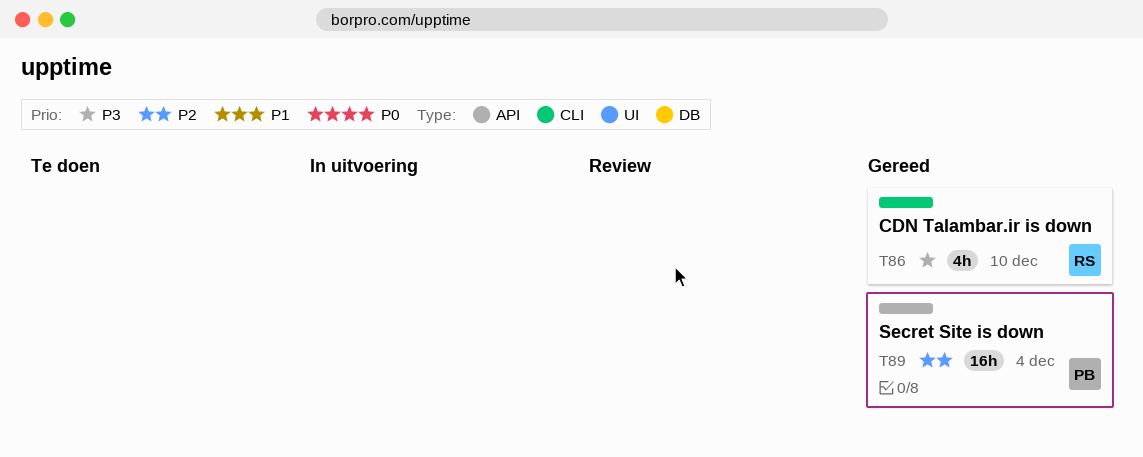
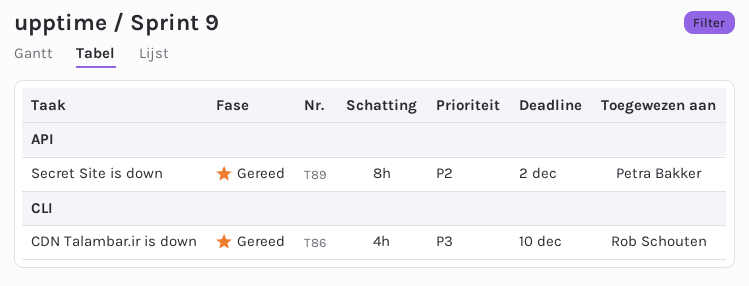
T89, estimate: 16h -> 8h
T89, due: Dec 4 -> Dec 2

